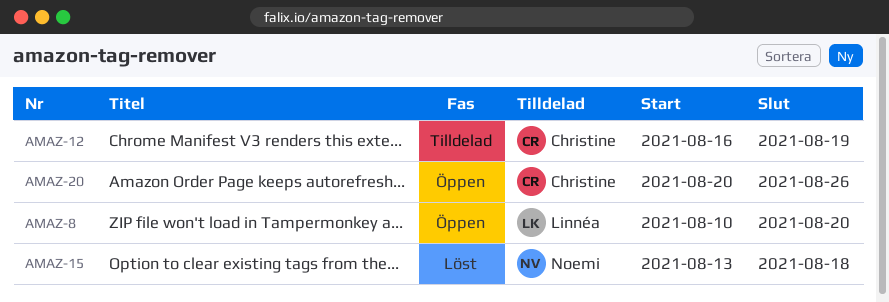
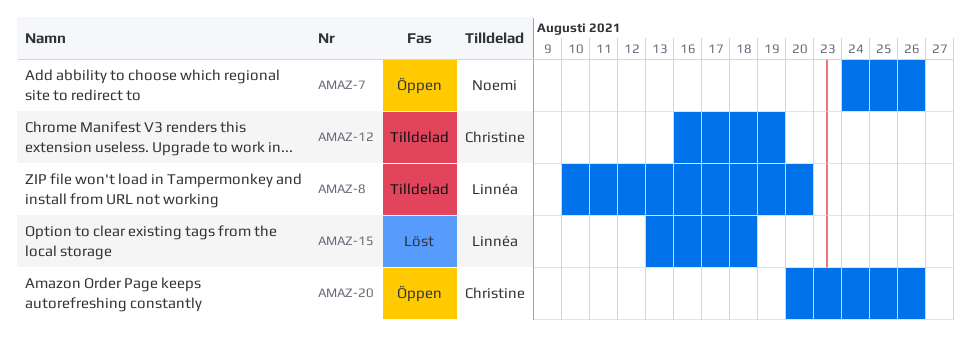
AMAZ-7: none -> present
AMAZ-8, status: Öppen -> Tilldelad
AMAZ-15, owner: Noemi -> Linnéa

